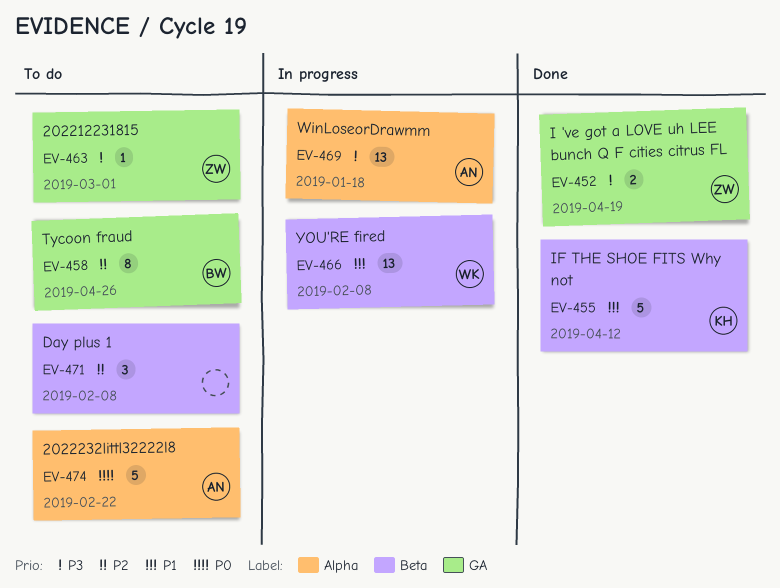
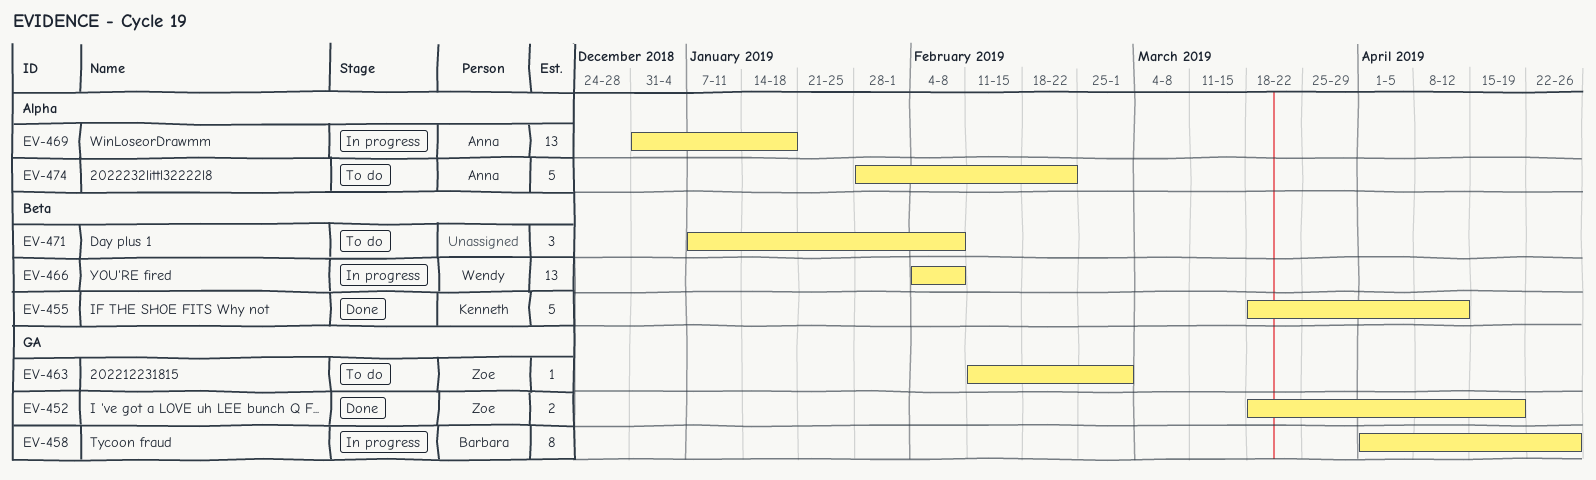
EV-458, status: To do -> In progress

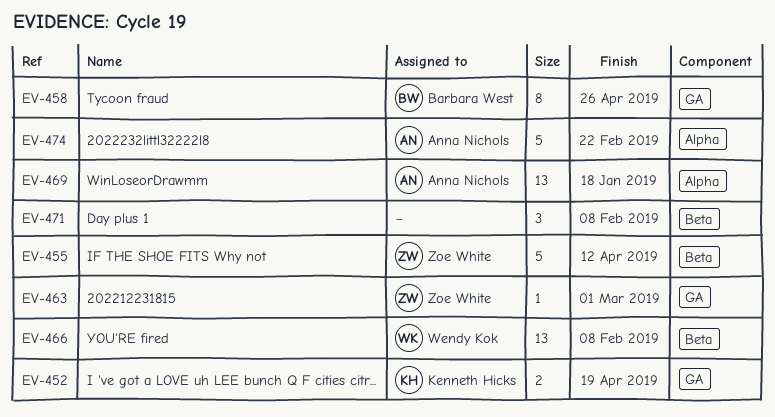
EV-452, owner: Zoe White -> Kenneth Hicks
EV-455, owner: Kenneth Hicks -> Zoe White

